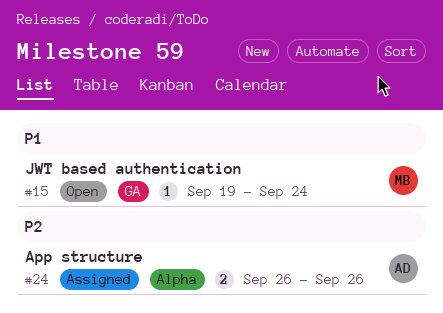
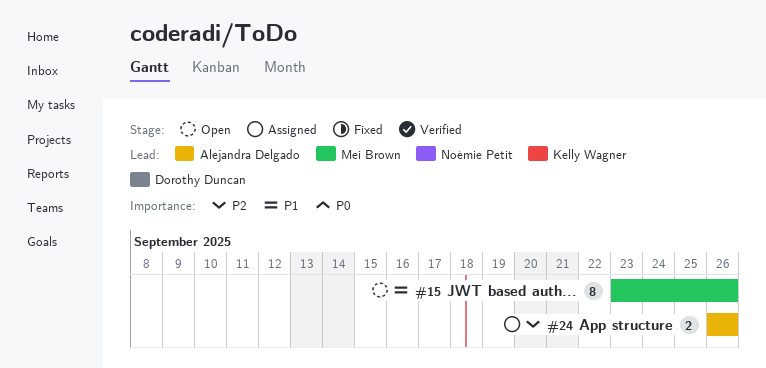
#15, estimate: 1 -> 8
#15, start: Sep 19 -> Sep 23
#15, due: Sep 24 -> Sep 26

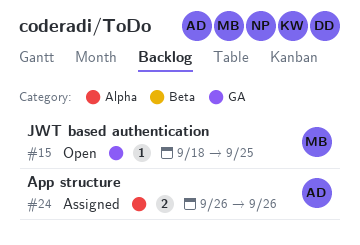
#15, estimate: 8 -> 1
#15, start: Sep 23 -> Sep 18
#15, due: Sep 26 -> Sep 25

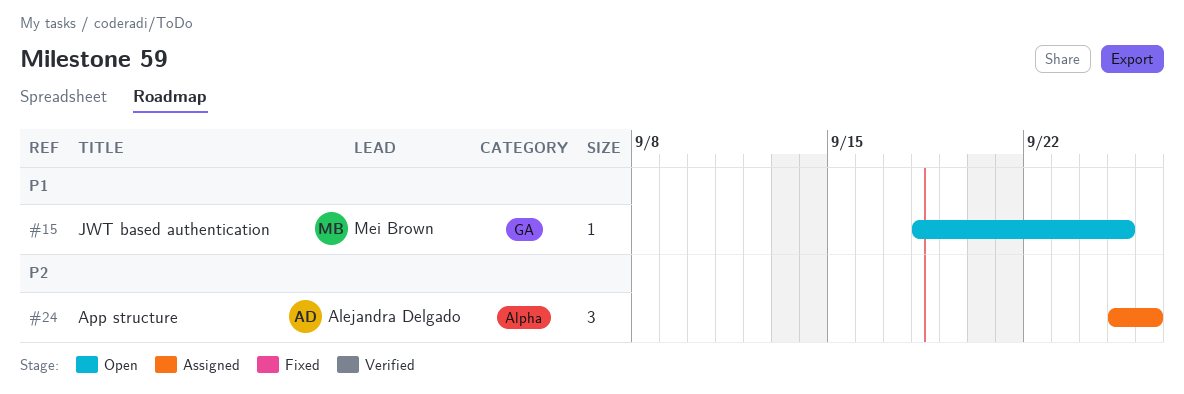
#24, estimate: 2 -> 3
#24, start: Sep 26 -> Sep 25

